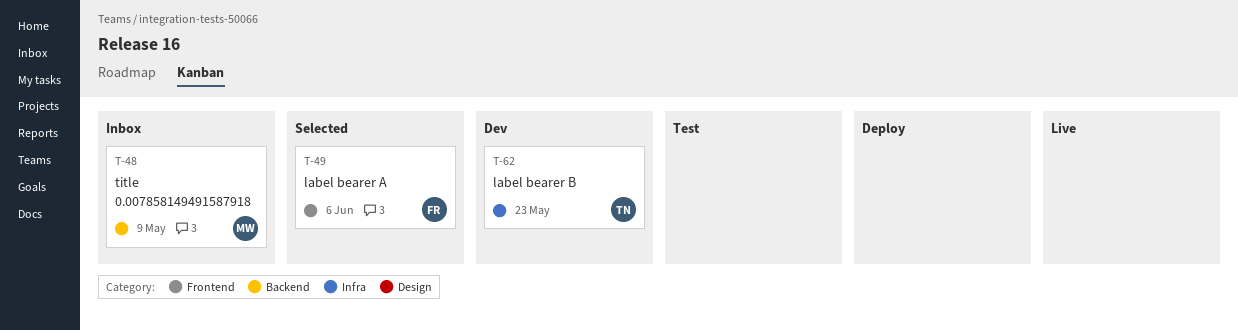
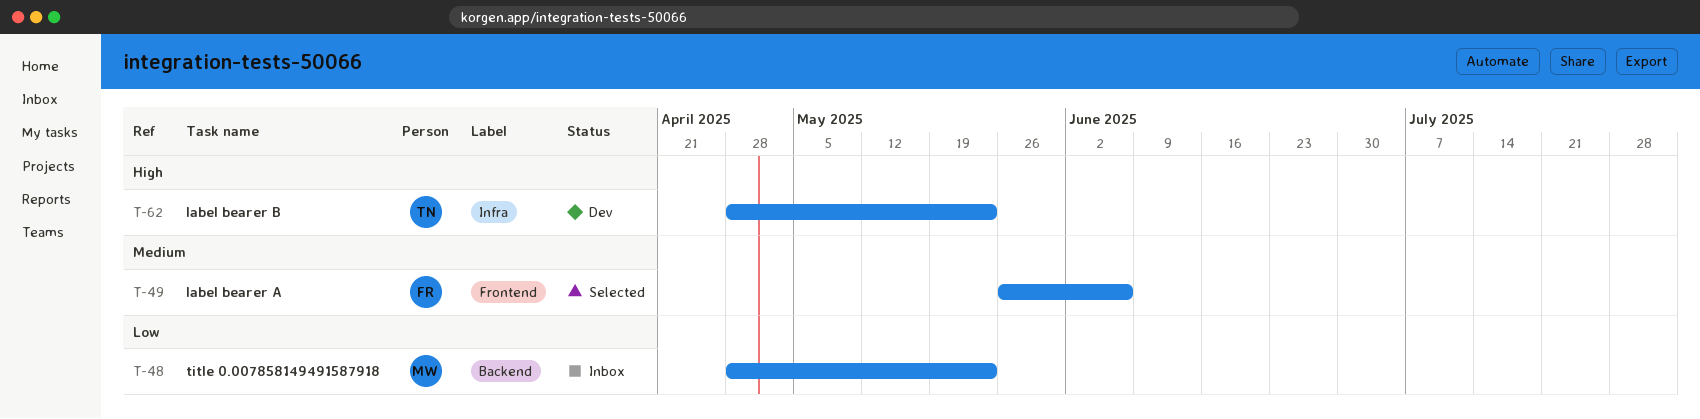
T-48, due: May 9 -> May 23

